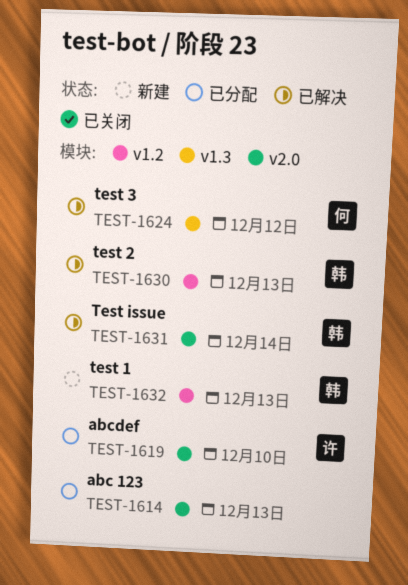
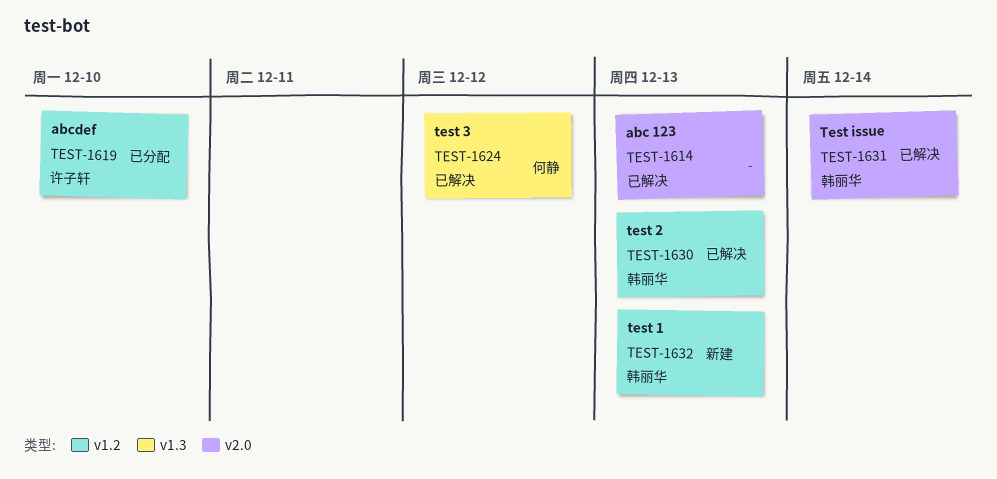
TEST-1614, status: 已分配 -> 已解决
TEST-1619, label: v2.0 -> v1.2

